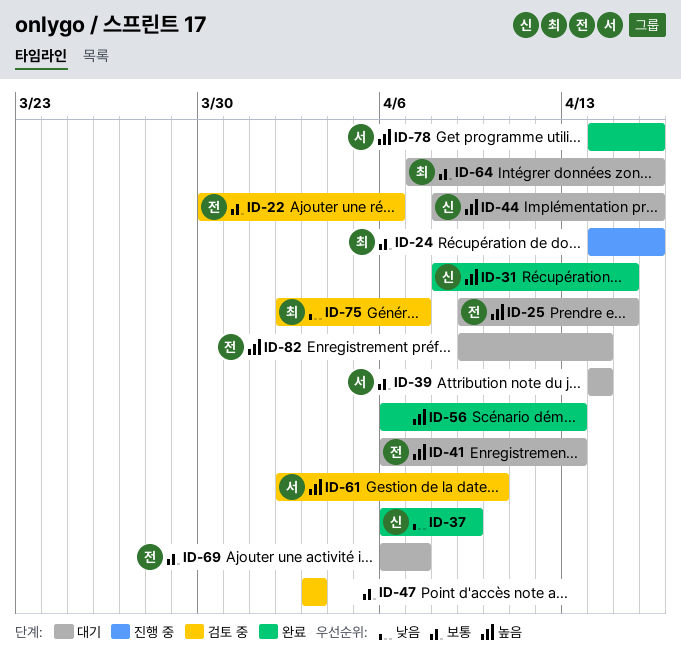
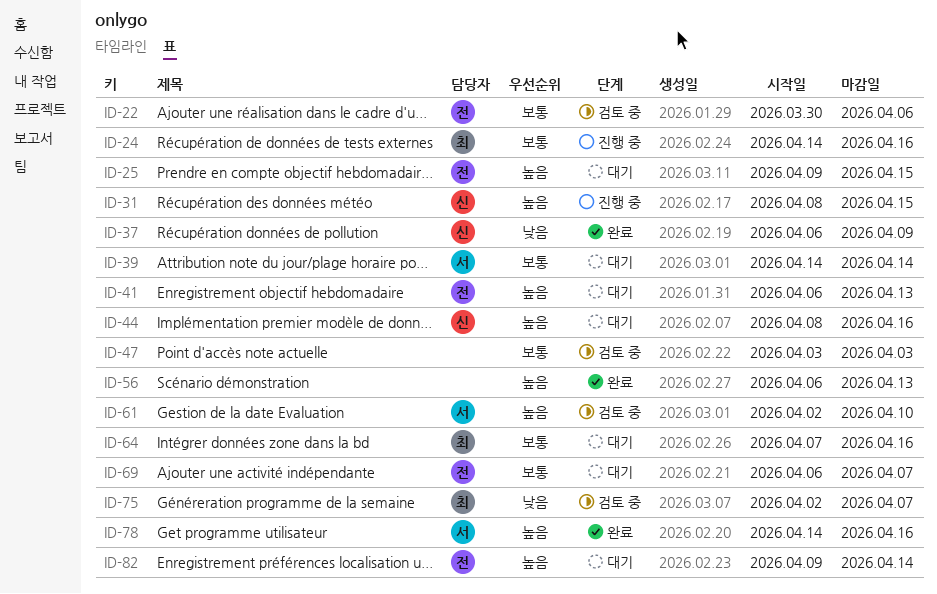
ID-31, status: 완료 -> 진행 중

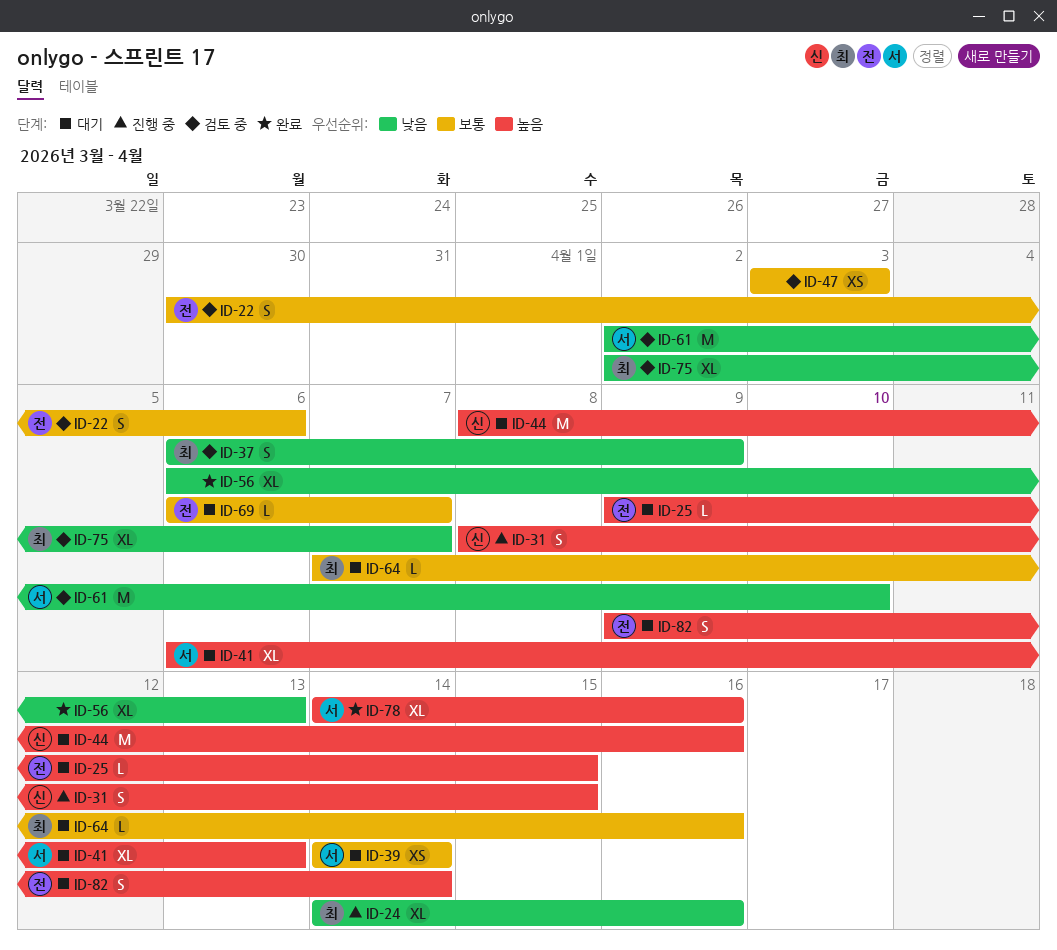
ID-24, priority: 보통 -> 낮음
ID-37, status: 완료 -> 검토 중
ID-37, owner: 신 -> 최
ID-41, owner: 전 -> 서
ID-56, priority: 높음 -> 낮음
ID-61, priority: 높음 -> 낮음

